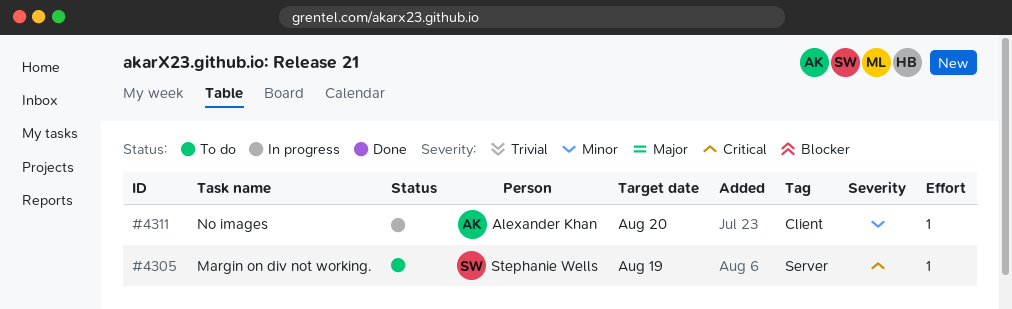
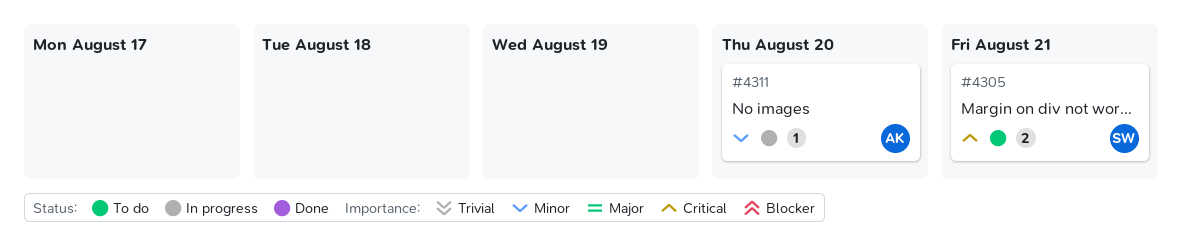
#4305, estimate: 1 -> 2
#4305, due: Aug 19 -> Aug 21

